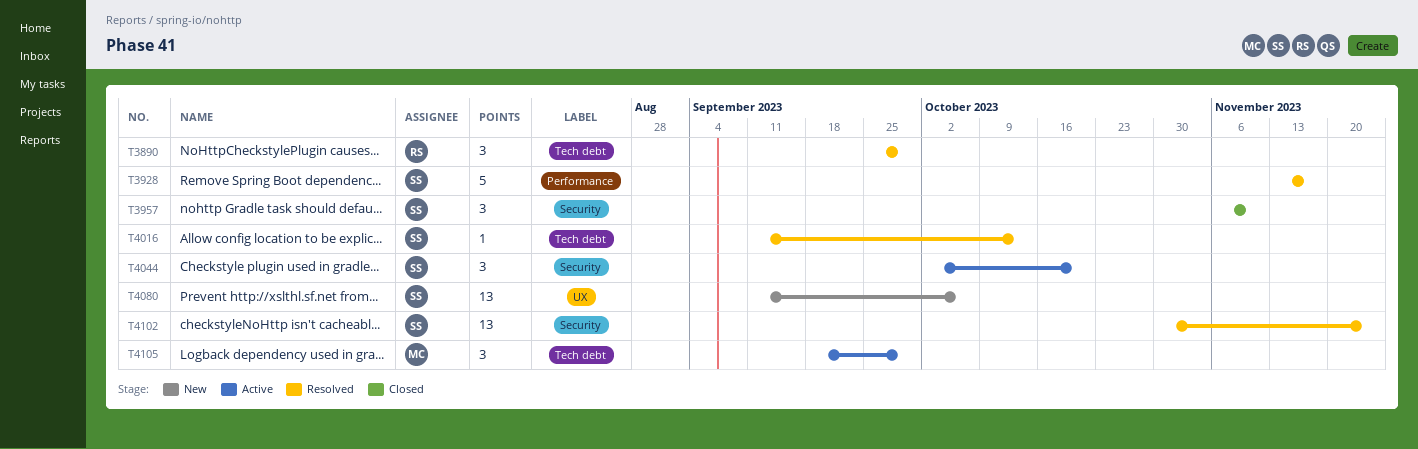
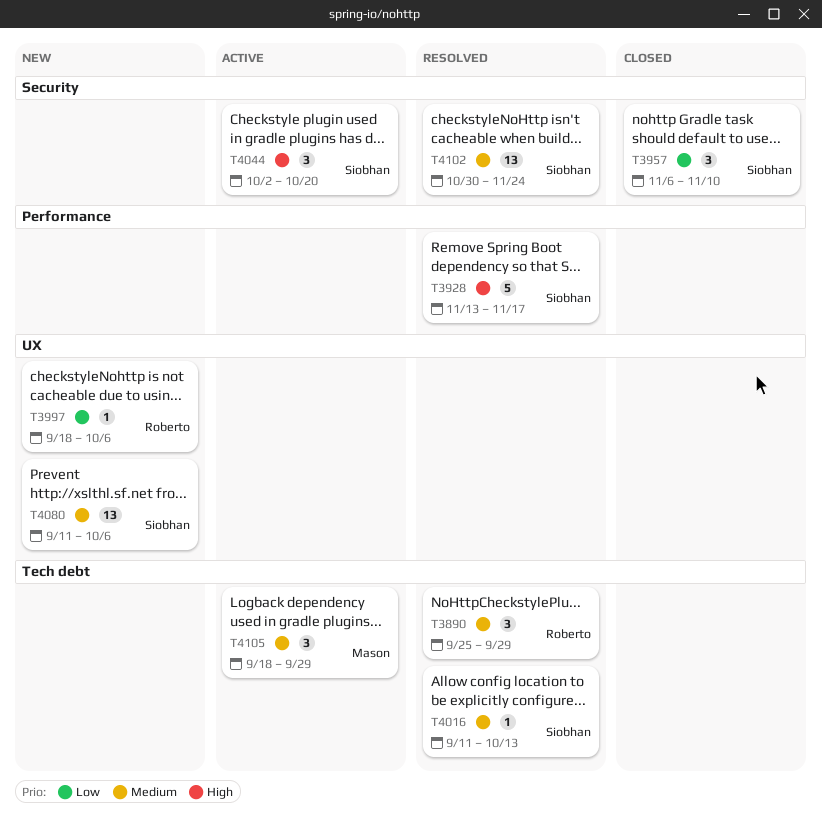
T3997: none -> present

